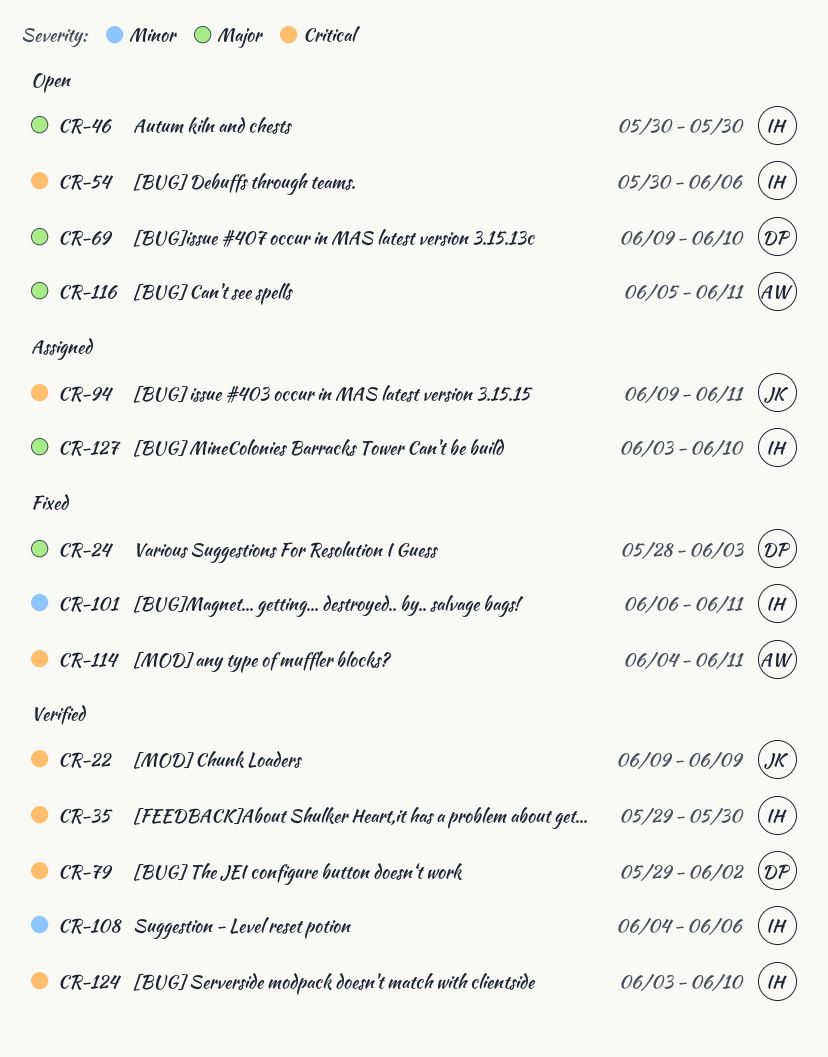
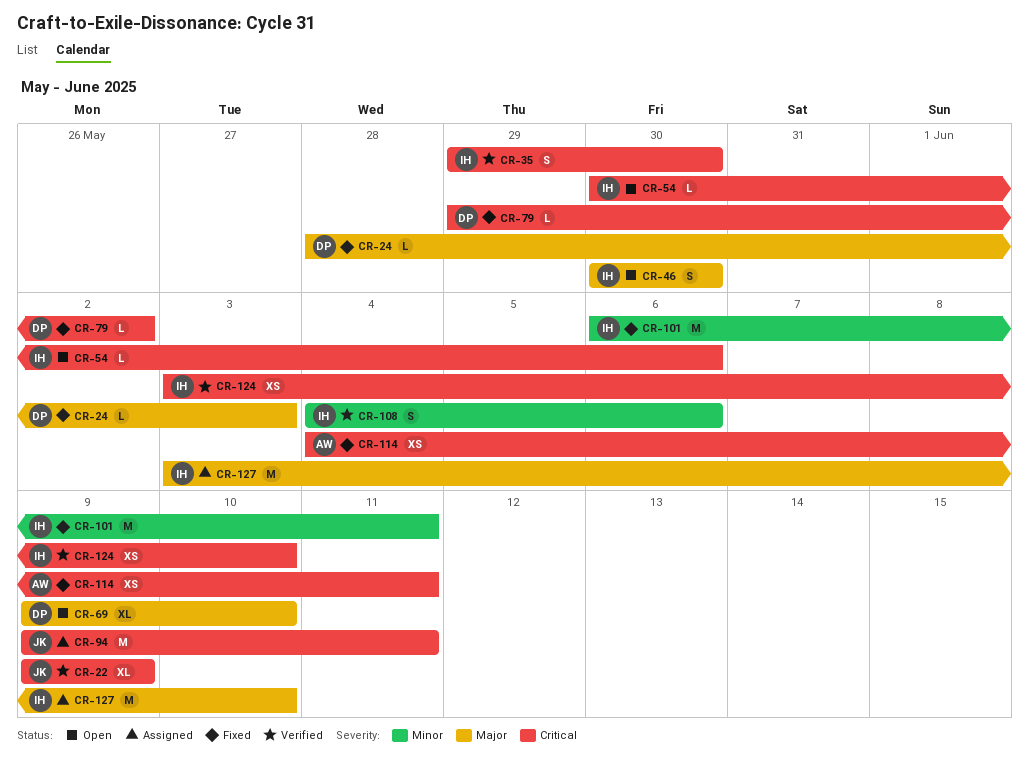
CR-79, status: Verified -> Fixed
CR-116: present -> none

